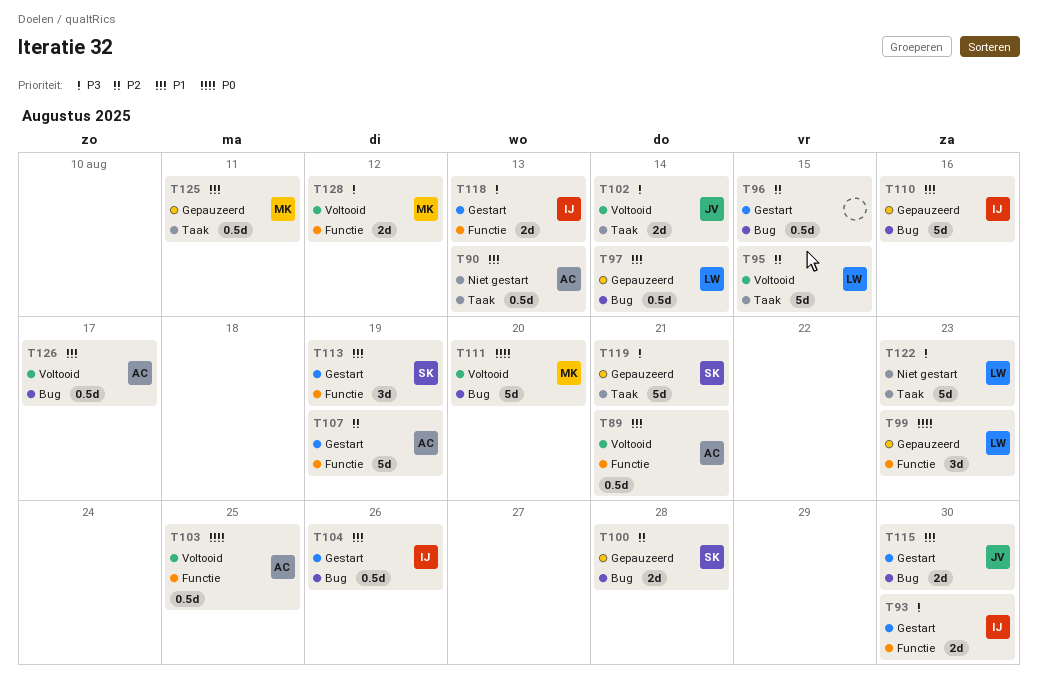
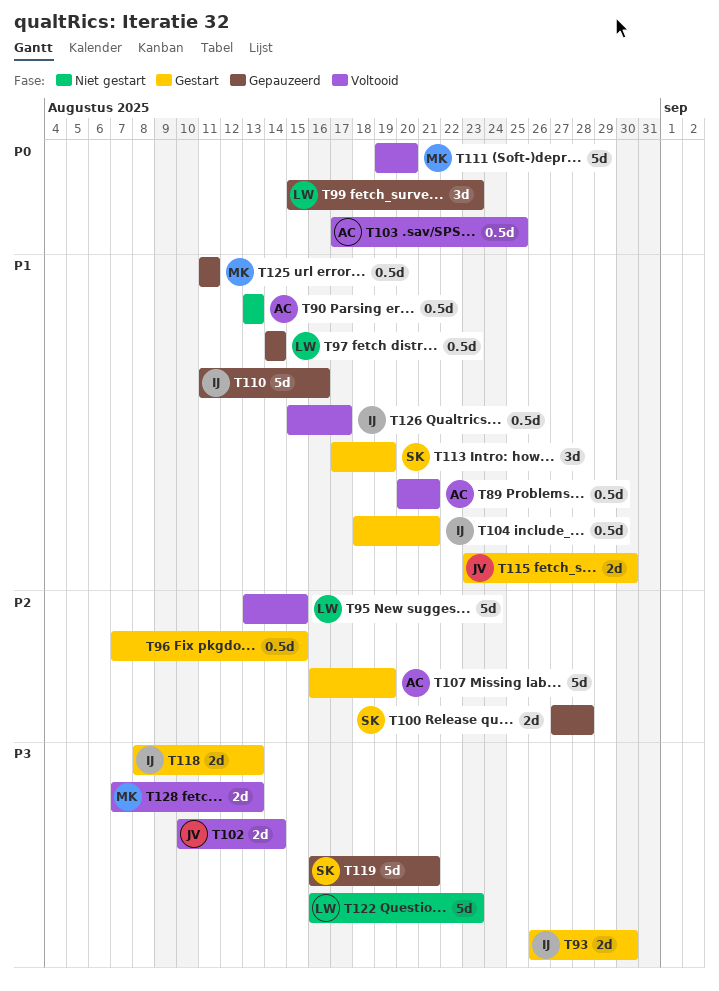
T104, due: Aug 26 -> Aug 21
T126, owner: AC -> IJ
T128, due: Aug 12 -> Aug 13

